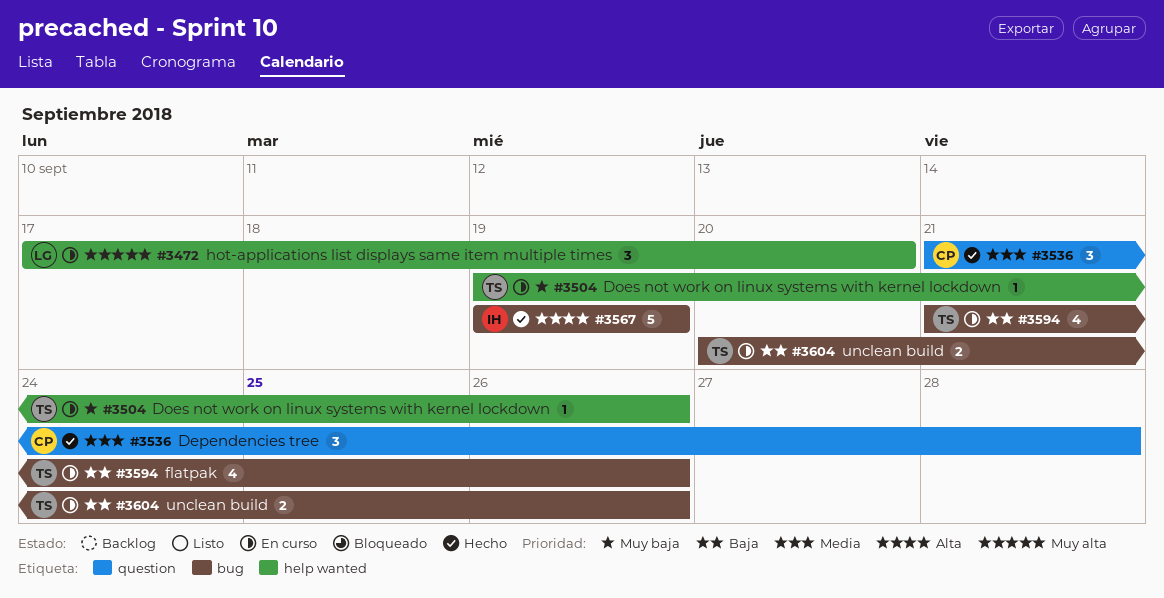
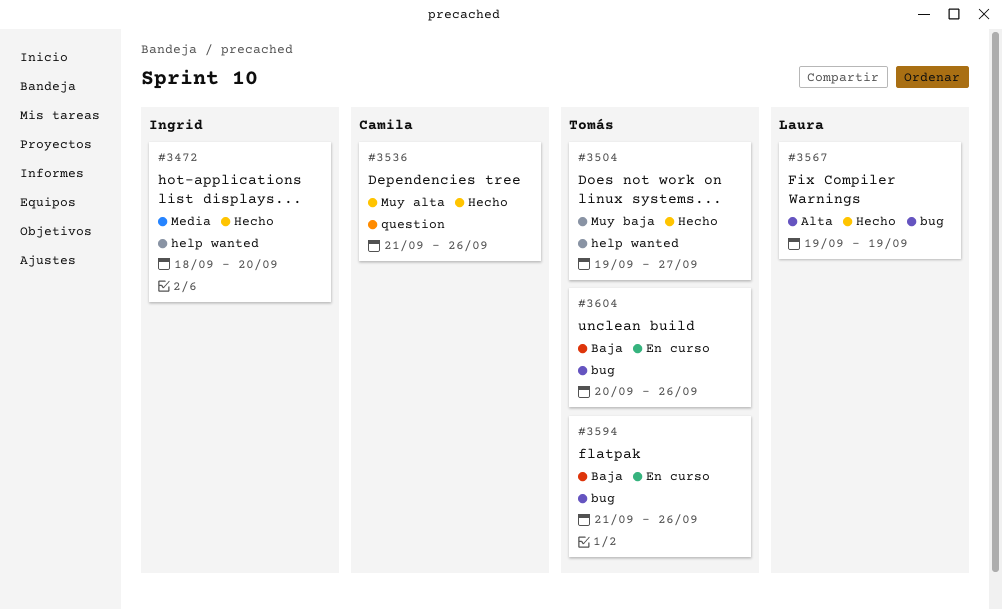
#3472, status: En curso -> Hecho
#3472, owner: Laura -> Ingrid
#3472, priority: Muy alta -> Media
#3472, start: Sep 17 -> Sep 18
#3504, status: En curso -> Hecho
#3504, due: Sep 26 -> Sep 27
#3536, priority: Media -> Muy alta
#3536, due: Sep 28 -> Sep 26
#3567, owner: Ingrid -> Laura

